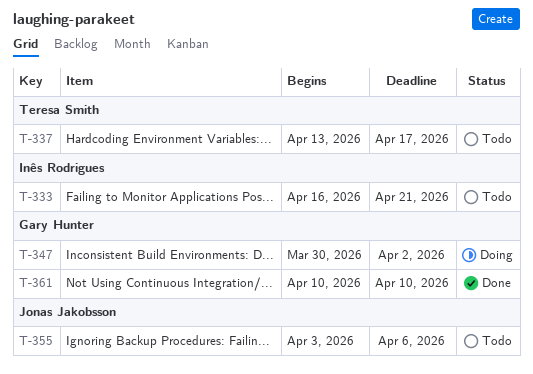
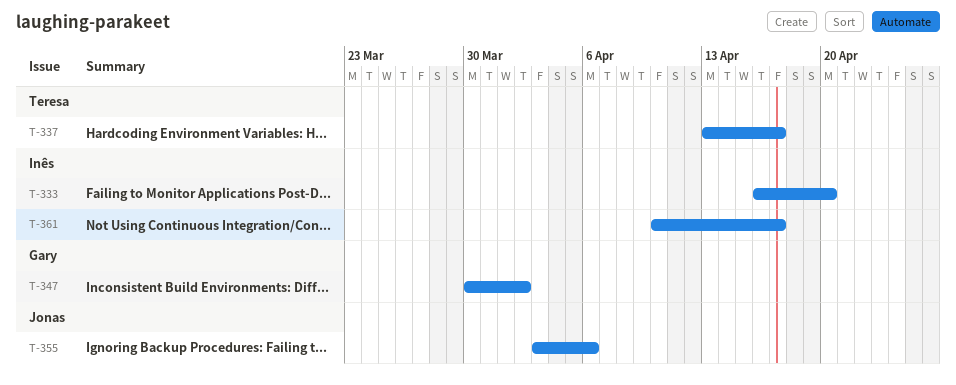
T-333, due: Apr 21 -> Apr 20
T-361, owner: Gary Hunter -> Inês Rodrigues
T-361, due: Apr 10 -> Apr 17

